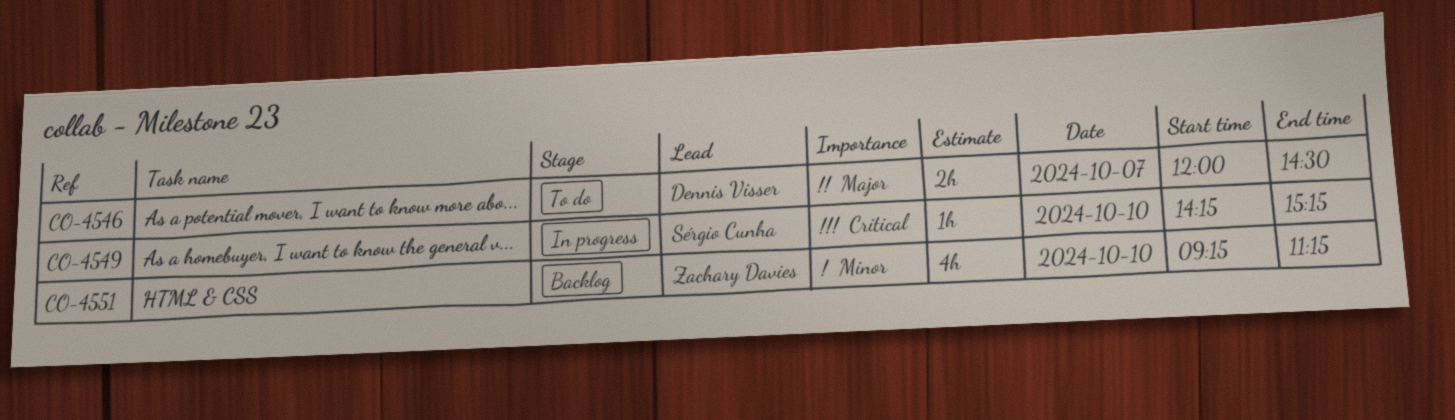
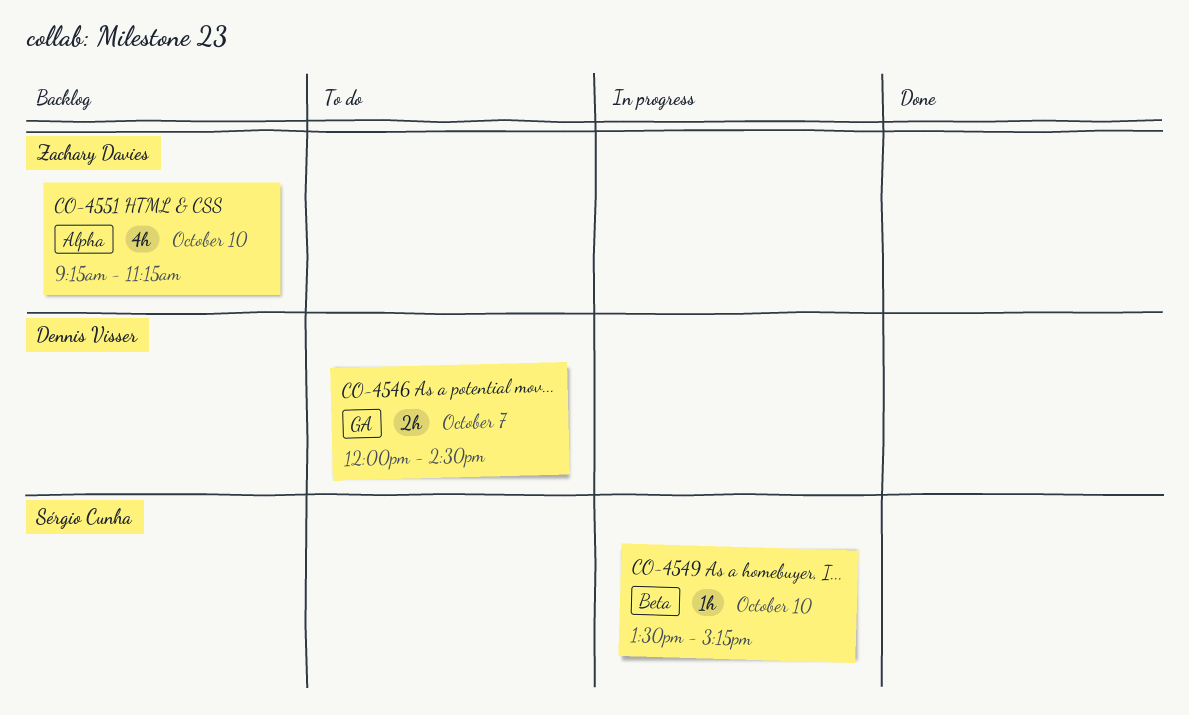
CO-4549, begins: 14:15 -> 13:30

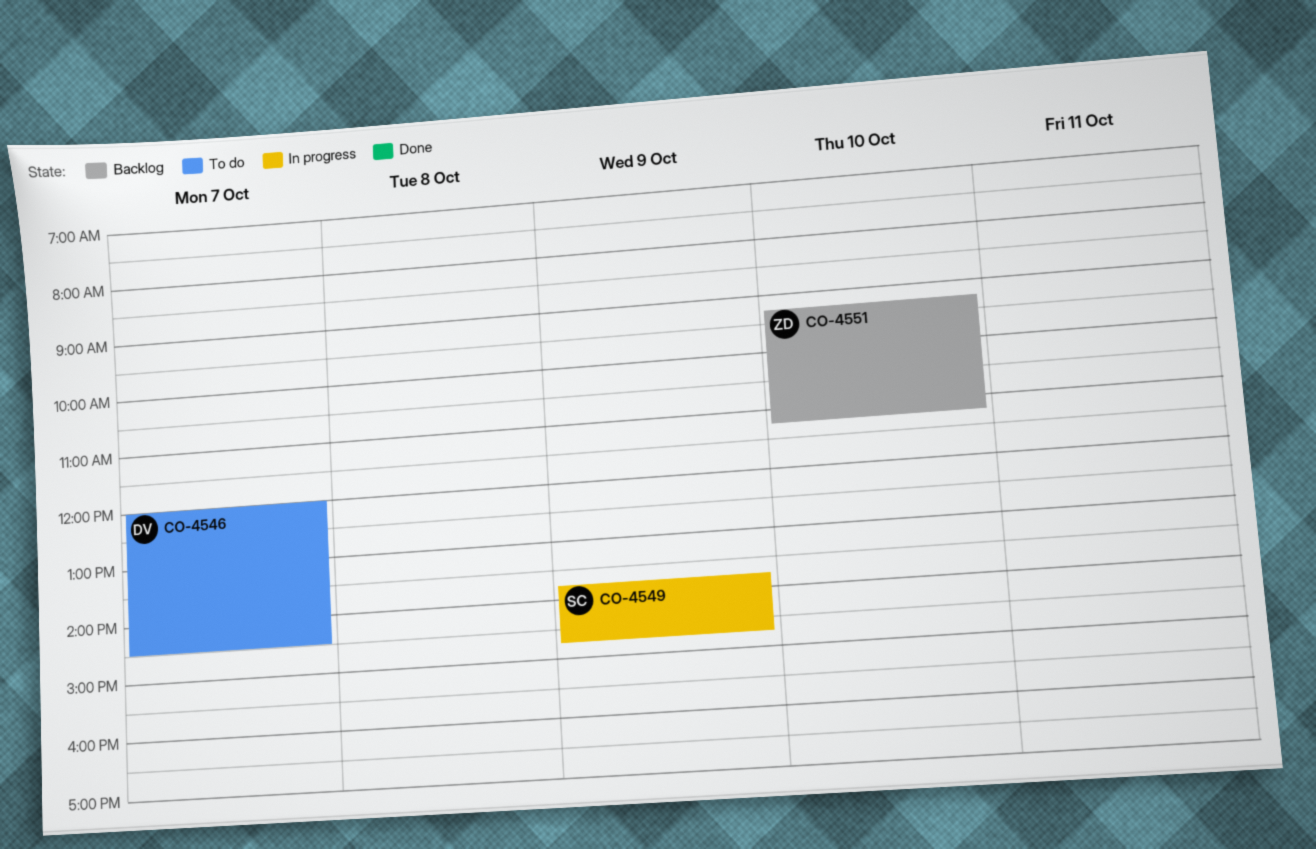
CO-4549, day: Oct 10 -> Oct 9
CO-4549, begins: 13:30 -> 13:45
CO-4549, ends: 15:15 -> 14:45

